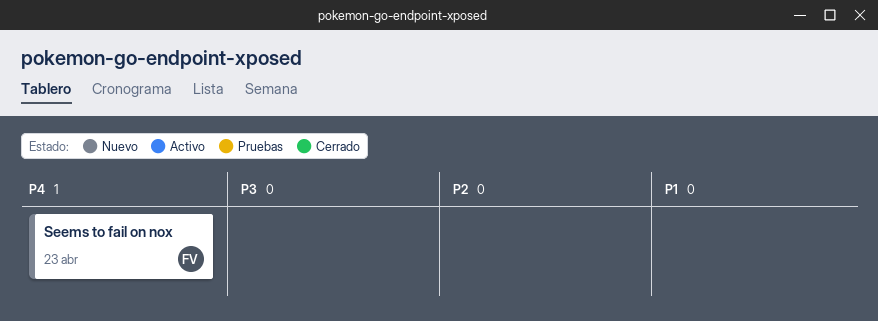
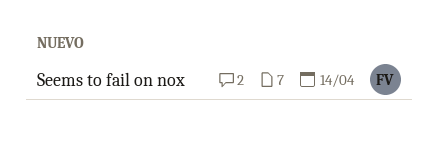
Seems to fail on nox, due: Apr 23 -> Apr 14

